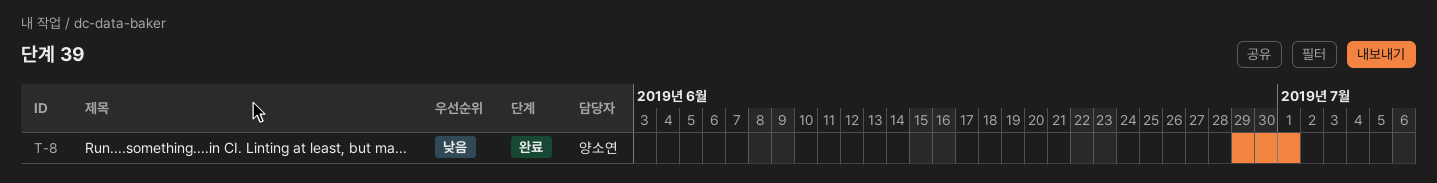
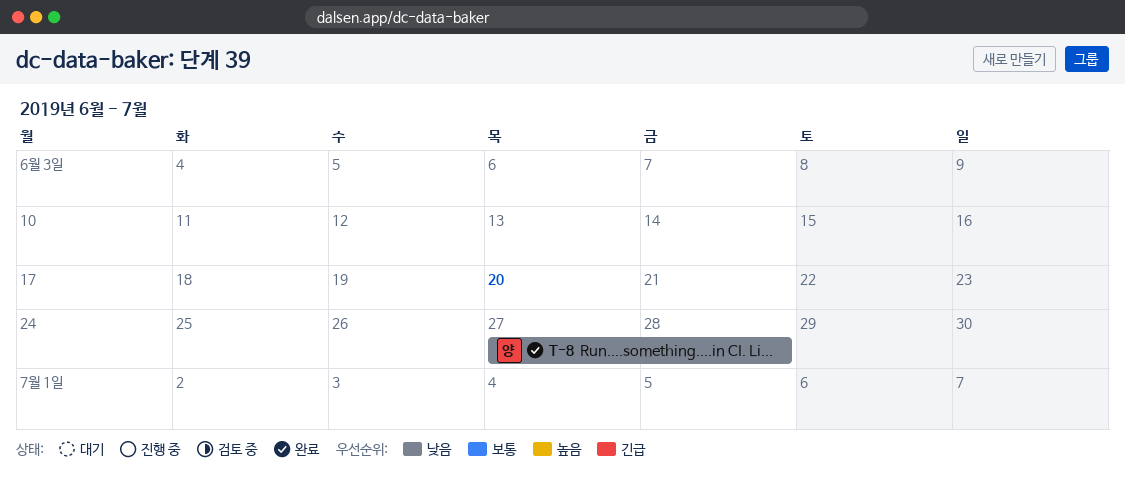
T-8, start: Jun 29 -> Jun 27
T-8, due: Jul 1 -> Jun 28

